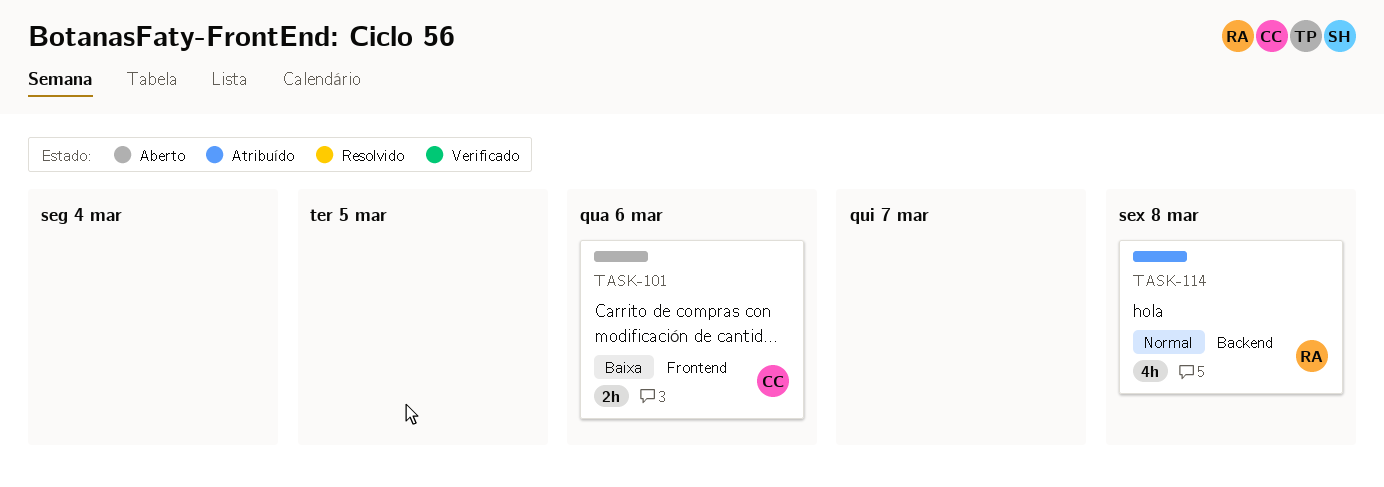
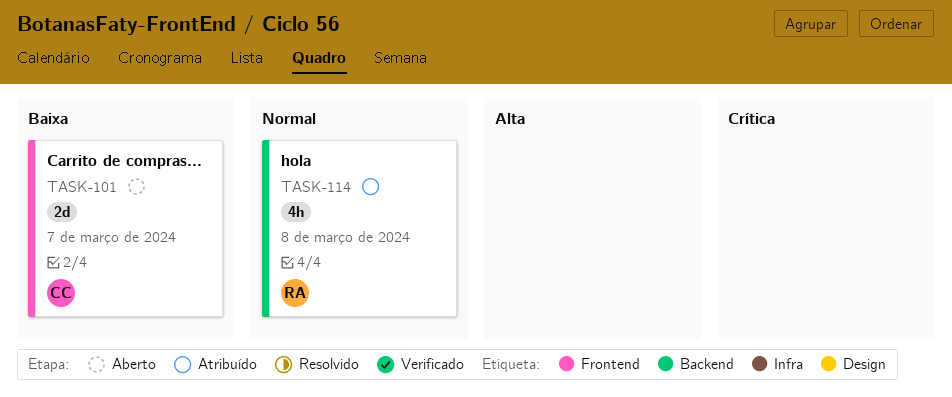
TASK-101, estimate: 2h -> 2d
TASK-101, due: Mar 6 -> Mar 7

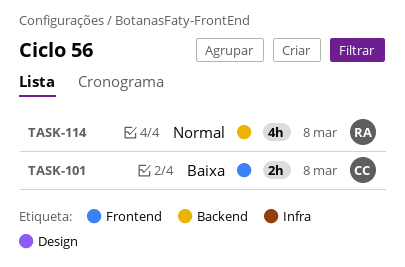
TASK-101, estimate: 2d -> 2h
TASK-101, due: Mar 7 -> Mar 8

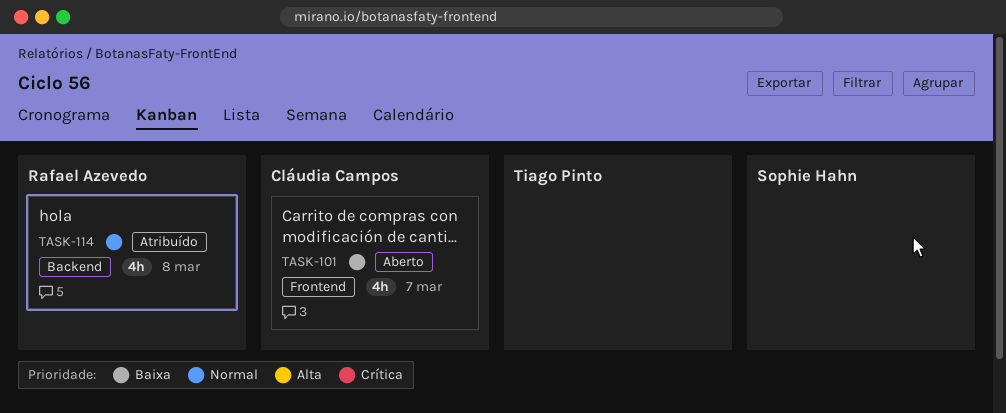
TASK-101, estimate: 2h -> 4h
TASK-101, due: Mar 8 -> Mar 7

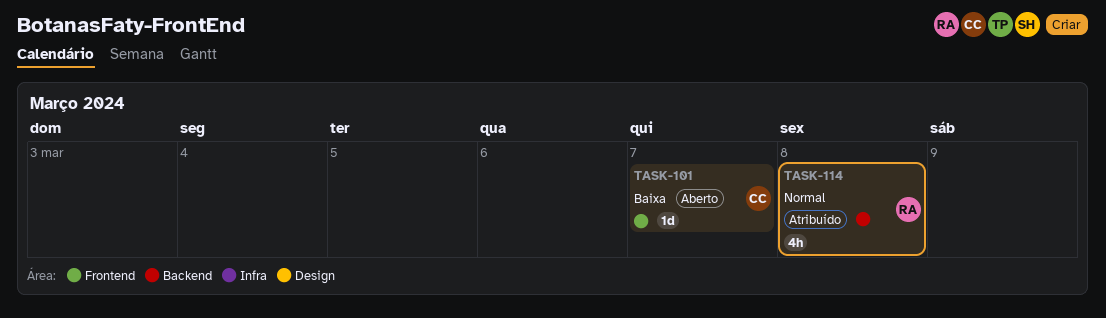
TASK-101, estimate: 4h -> 1d

